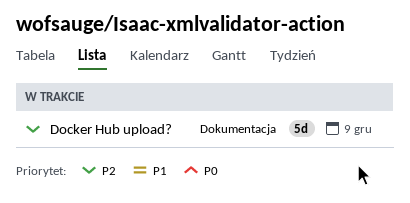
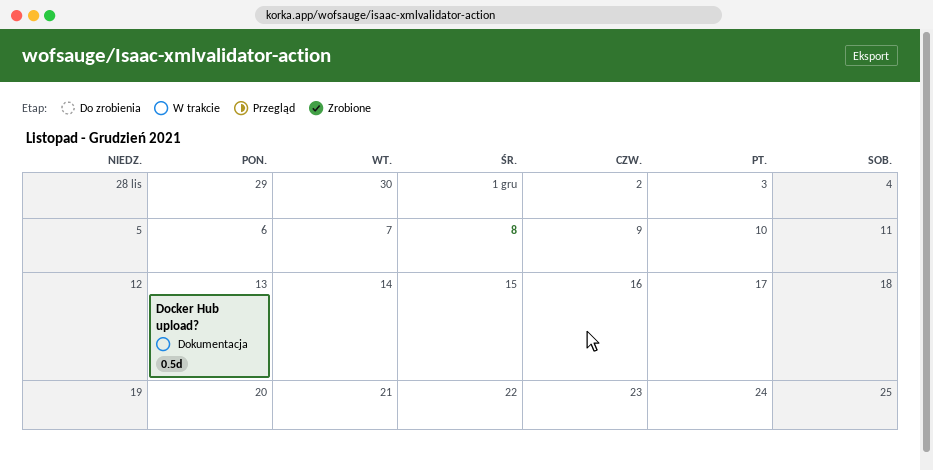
Docker Hub upload?, estimate: 5d -> 0.5d
Docker Hub upload?, due: Dec 9 -> Dec 13

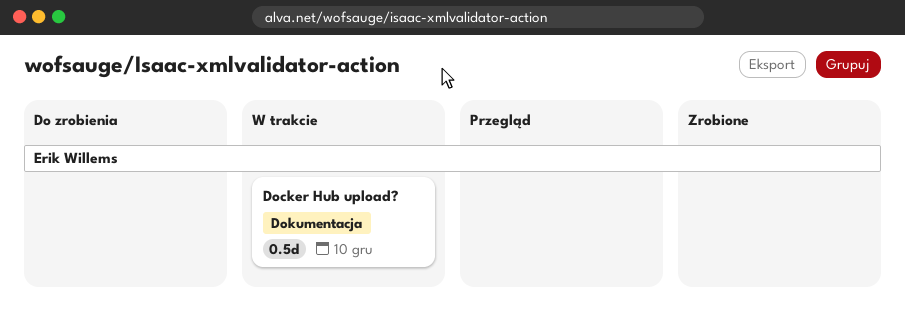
Docker Hub upload?, due: Dec 13 -> Dec 10

